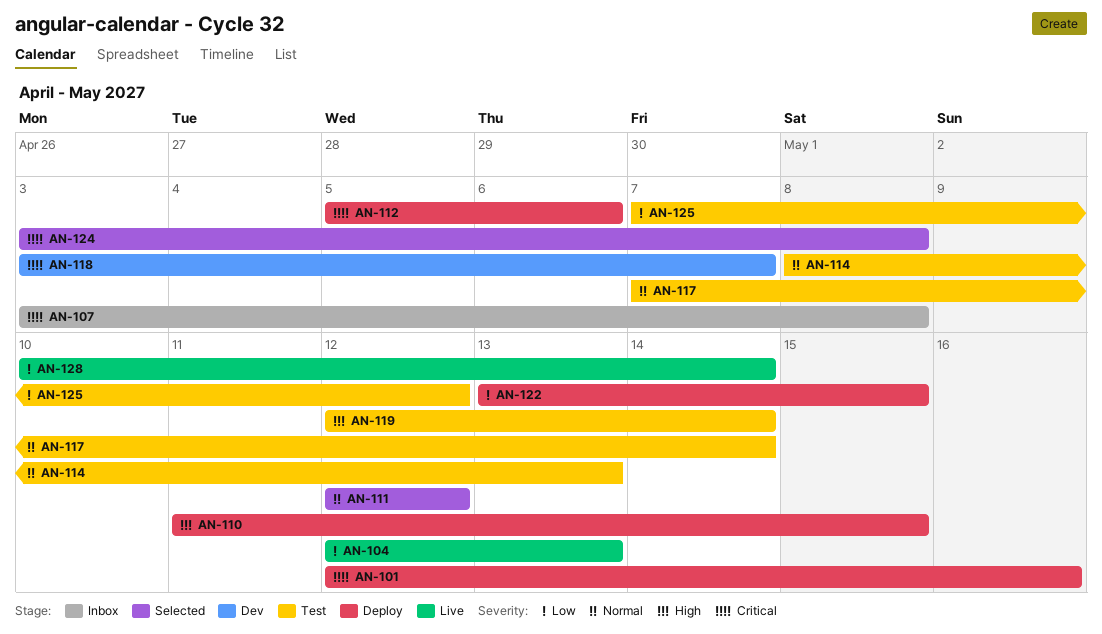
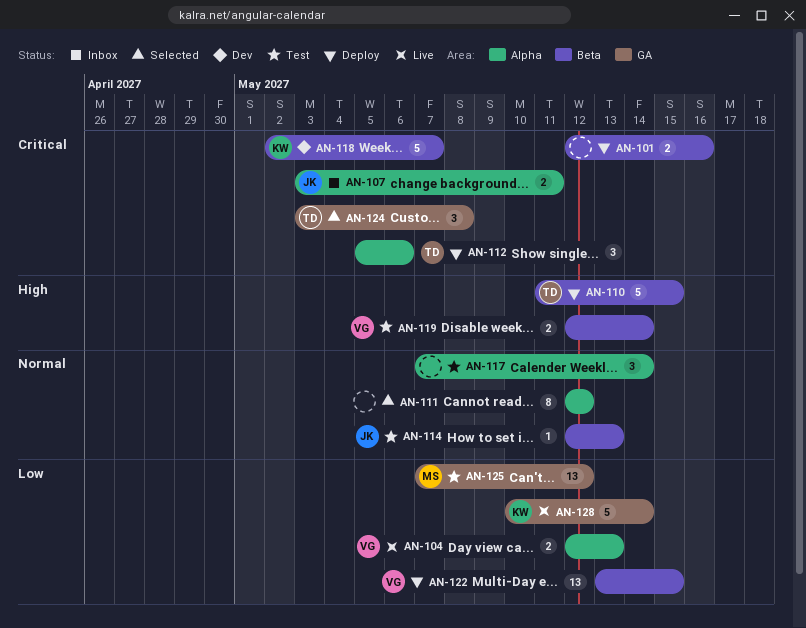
AN-107, due: May 8 -> May 11
AN-114, start: May 8 -> May 12
AN-118, start: May 3 -> May 2

